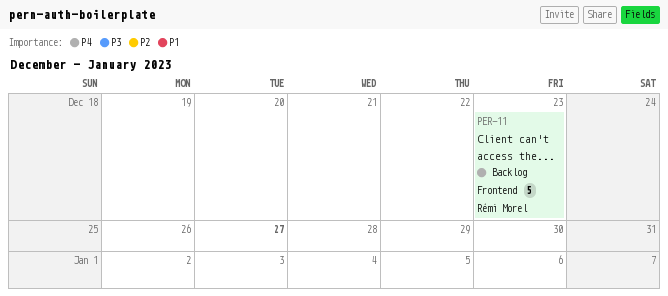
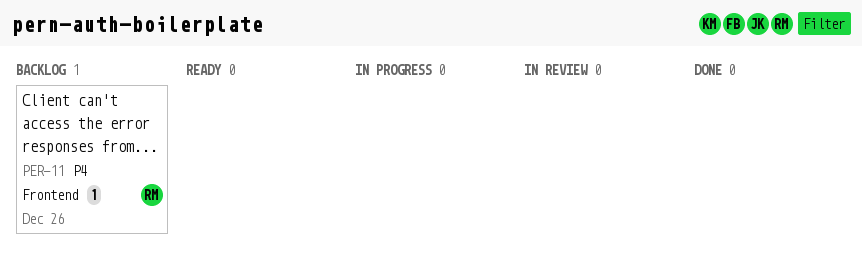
PER-11, estimate: 5 -> 1
PER-11, due: Dec 23 -> Dec 26

